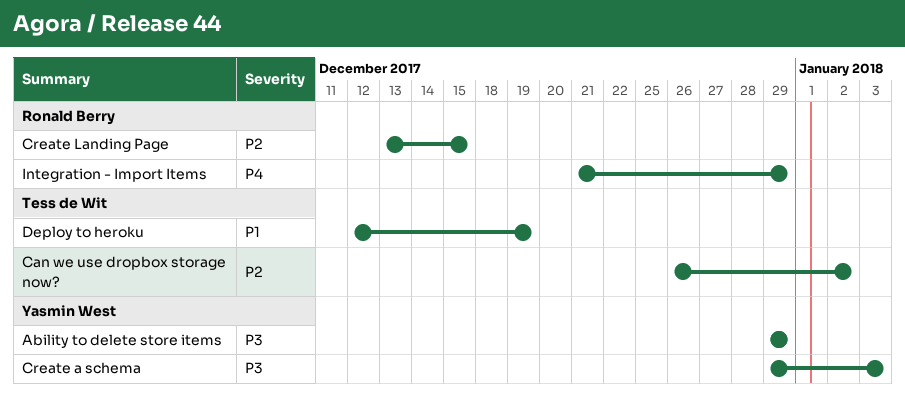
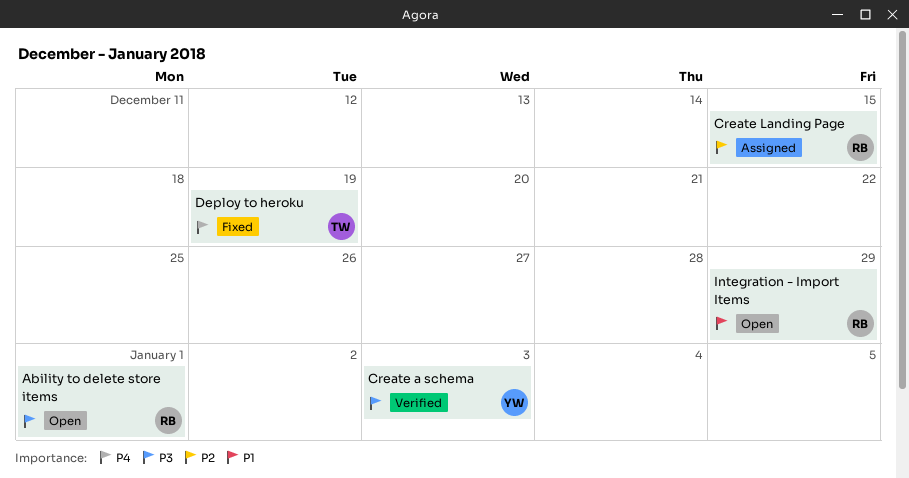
Ability to delete store items, owner: Yasmin West -> Ronald Berry
Ability to delete store items, due: Dec 29 -> Jan 1
Can we use dropbox storage now?: present -> none
Deploy to heroku, priority: P1 -> P4
Integration - Import Items, priority: P4 -> P1

